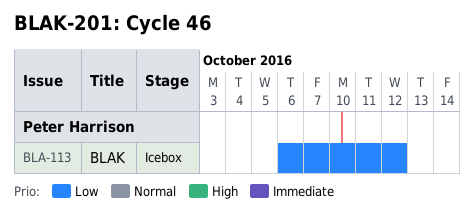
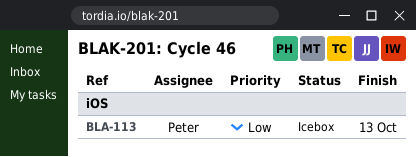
BLA-113, due: Oct 12 -> Oct 13

